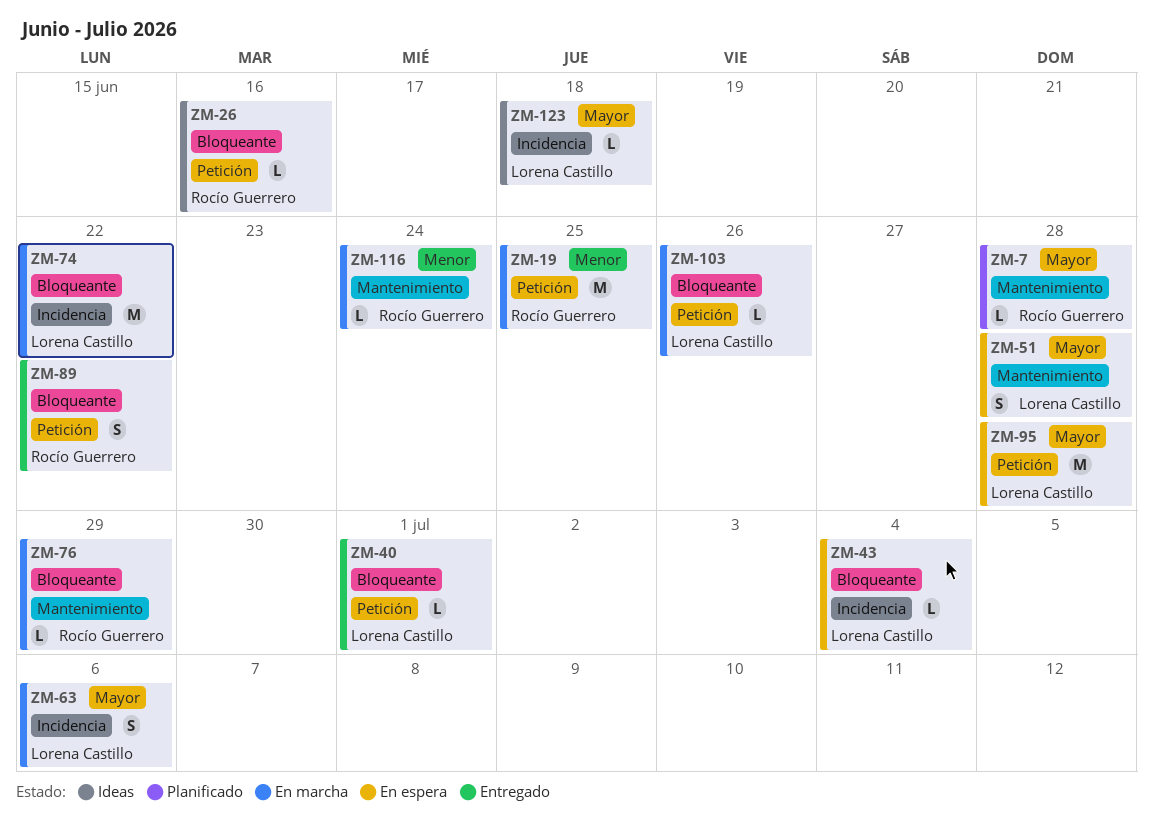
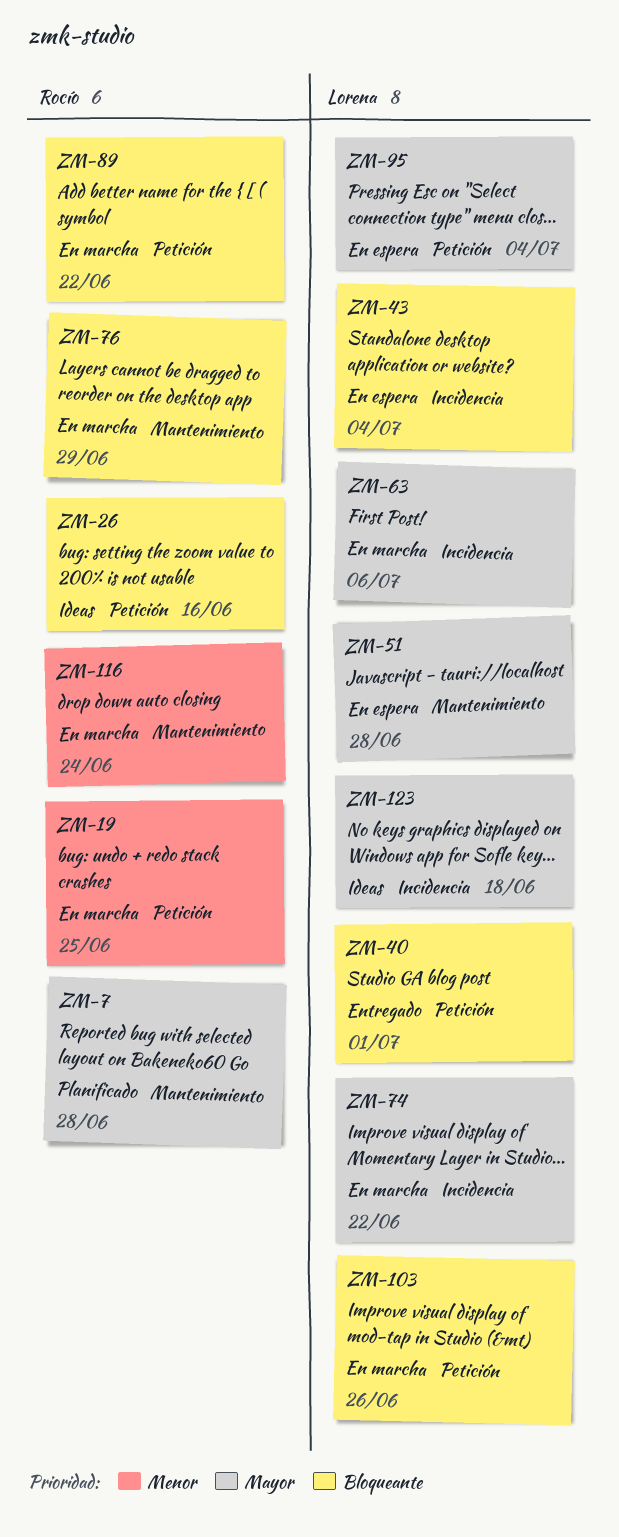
ZM-74, priority: Bloqueante -> Mayor
ZM-89, status: Entregado -> En marcha
ZM-95, due: Jun 28 -> Jul 4

